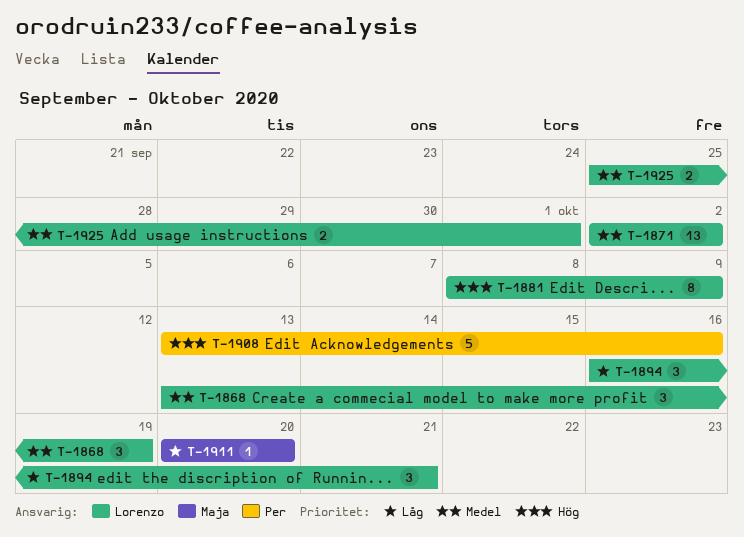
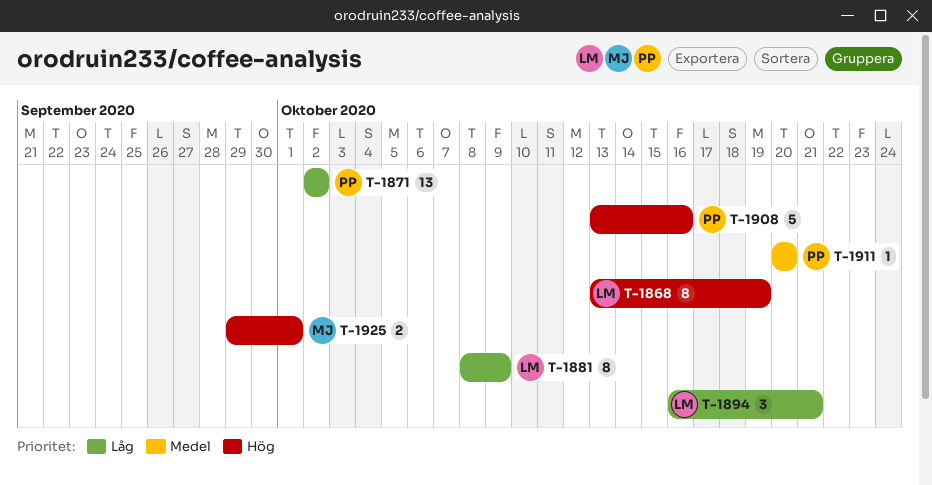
T-1868, priority: Medel -> Hög
T-1868, estimate: 3 -> 8
T-1871, owner: Lorenzo -> Per
T-1871, priority: Medel -> Låg
T-1881, priority: Hög -> Låg
T-1911, owner: Maja -> Per
T-1911, priority: Låg -> Medel
T-1925, owner: Lorenzo -> Maja
T-1925, priority: Medel -> Hög
T-1925, start: Sep 25 -> Sep 29

